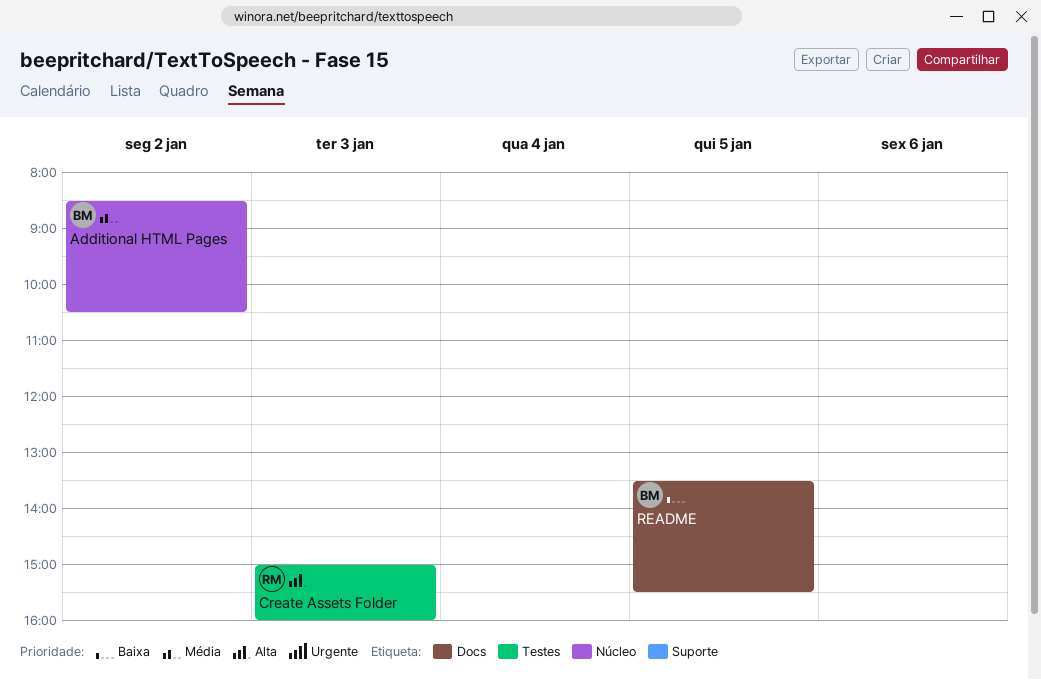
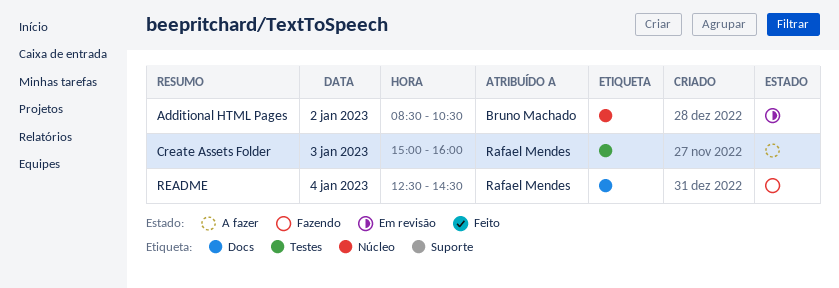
README, owner: Bruno Machado -> Rafael Mendes
README, day: Jan 5 -> Jan 4
README, begins: 13:30 -> 12:30
README, ends: 15:30 -> 14:30

